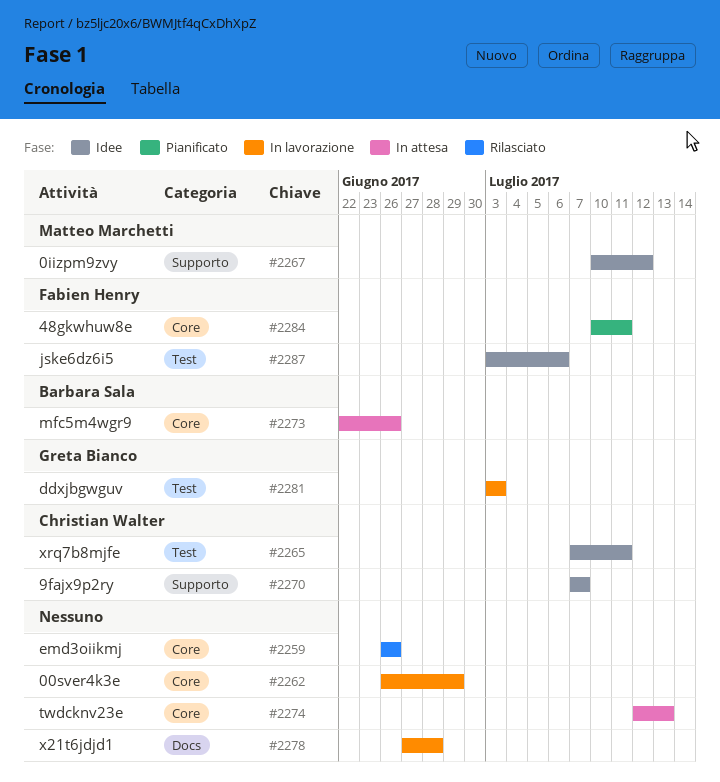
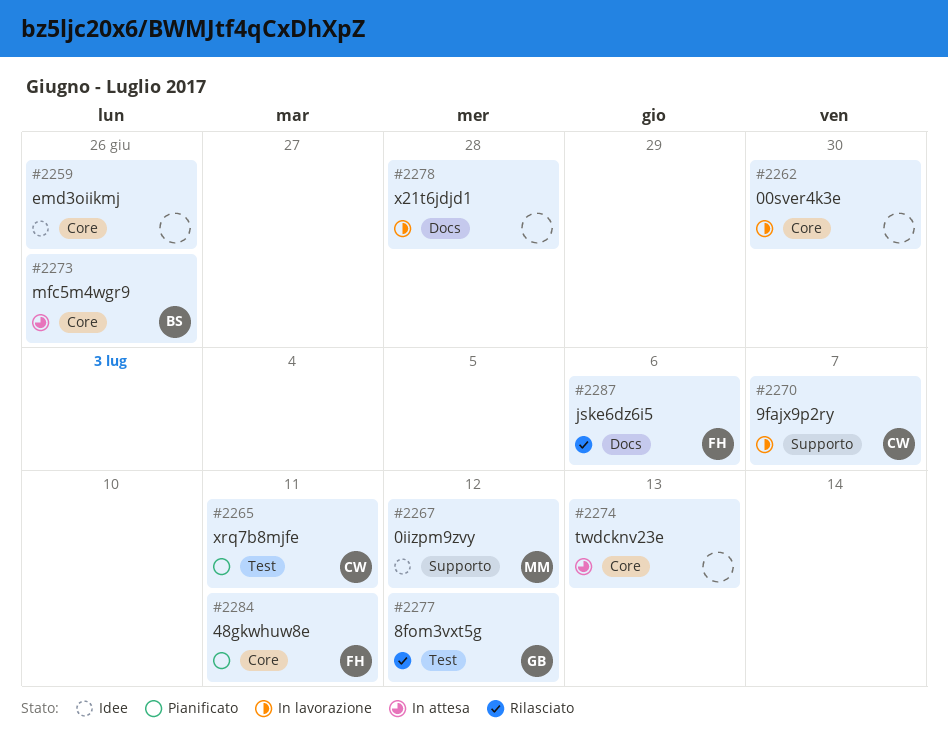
#2259, status: Rilasciato -> Idee
#2262, due: Jun 29 -> Jun 30
#2265, status: Idee -> Pianificato
#2270, status: Idee -> In lavorazione
#2277: none -> present
#2281: present -> none
#2287, status: Idee -> Rilasciato
#2287, label: Test -> Docs

